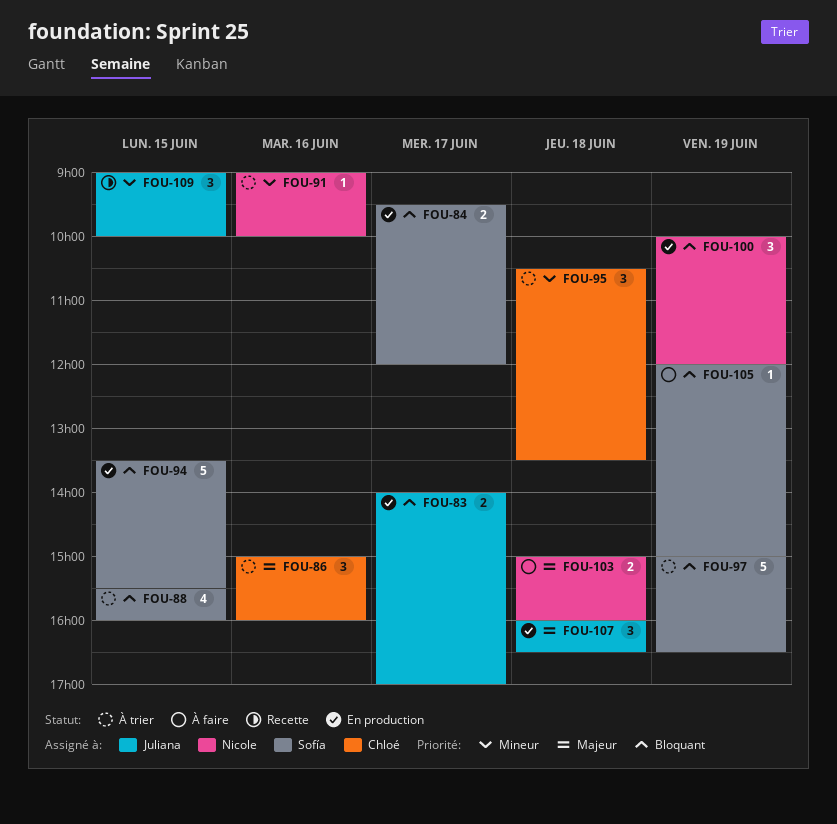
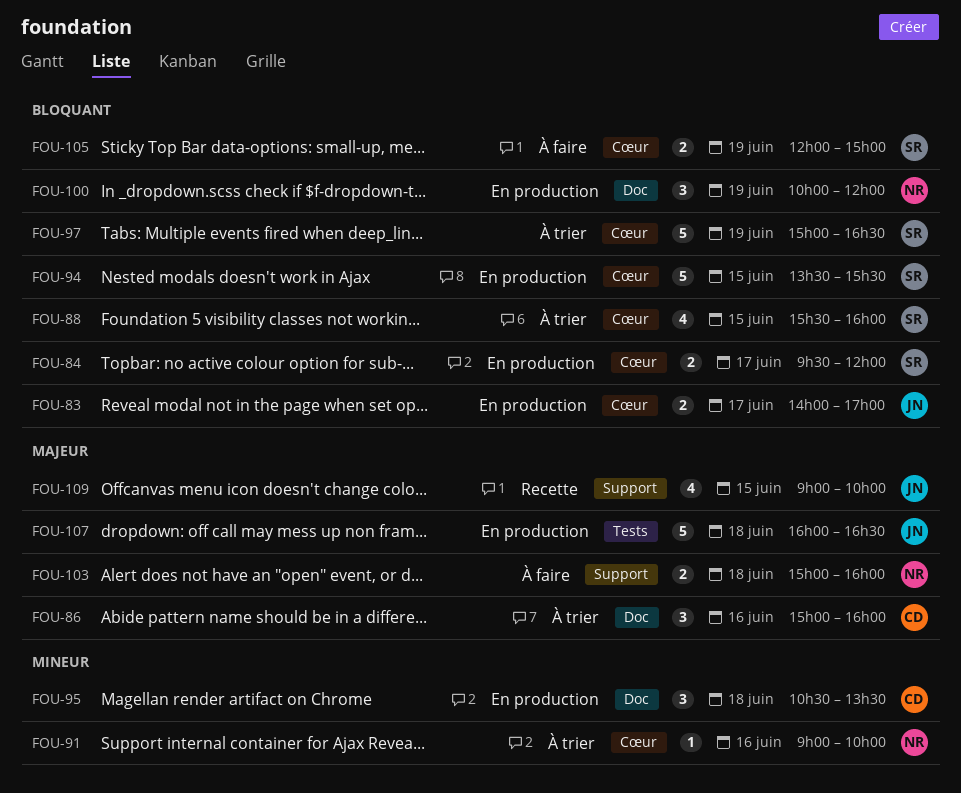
FOU-95, status: À trier -> En production
FOU-105, estimate: 1 -> 2
FOU-107, estimate: 3 -> 5
FOU-109, priority: Mineur -> Majeur
FOU-109, estimate: 3 -> 4

